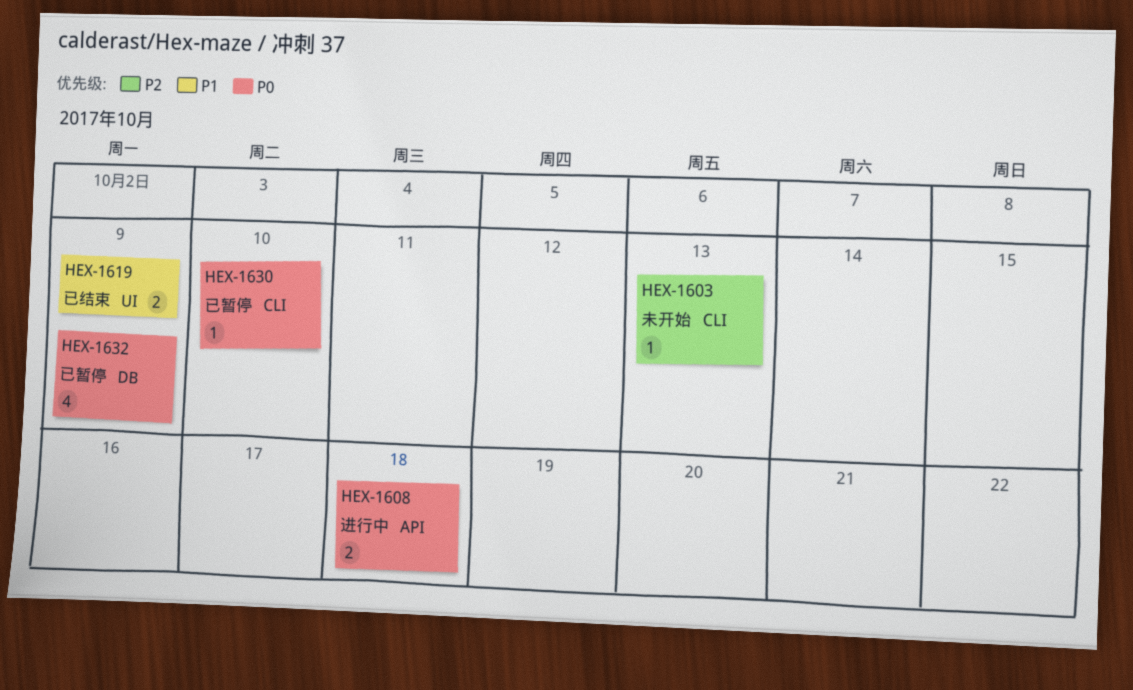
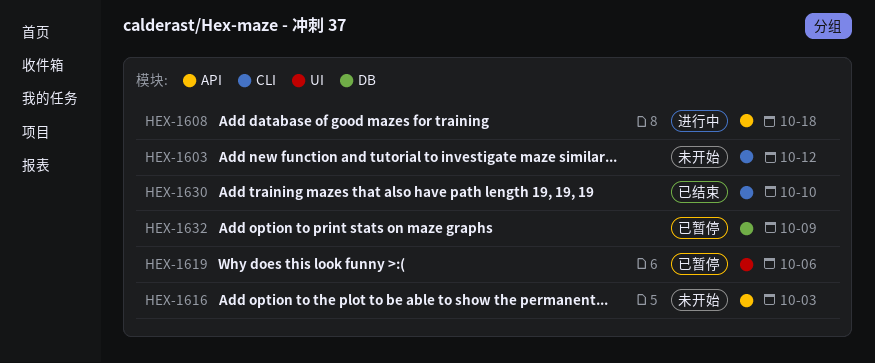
HEX-1603, due: Oct 13 -> Oct 12
HEX-1616: none -> present
HEX-1619, status: 已结束 -> 已暂停
HEX-1619, due: Oct 9 -> Oct 6
HEX-1630, status: 已暂停 -> 已结束

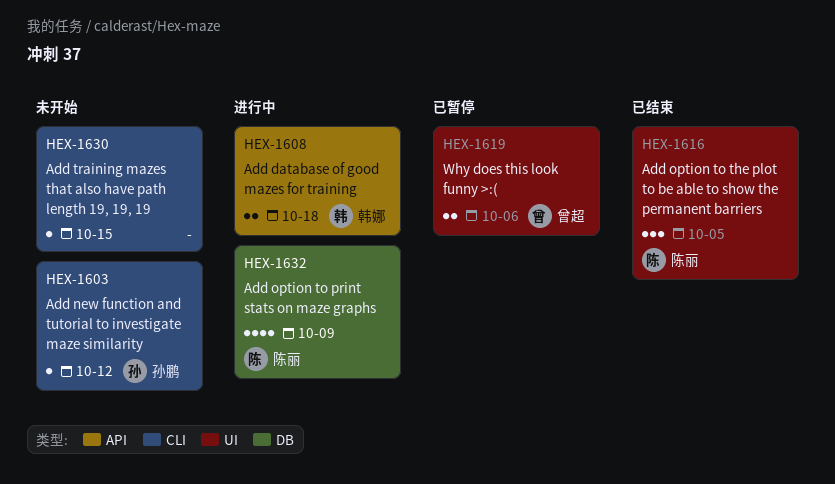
HEX-1616, status: 未开始 -> 已结束
HEX-1616, label: API -> UI
HEX-1616, due: Oct 3 -> Oct 5
HEX-1630, status: 已结束 -> 未开始
HEX-1630, due: Oct 10 -> Oct 15
HEX-1632, status: 已暂停 -> 进行中

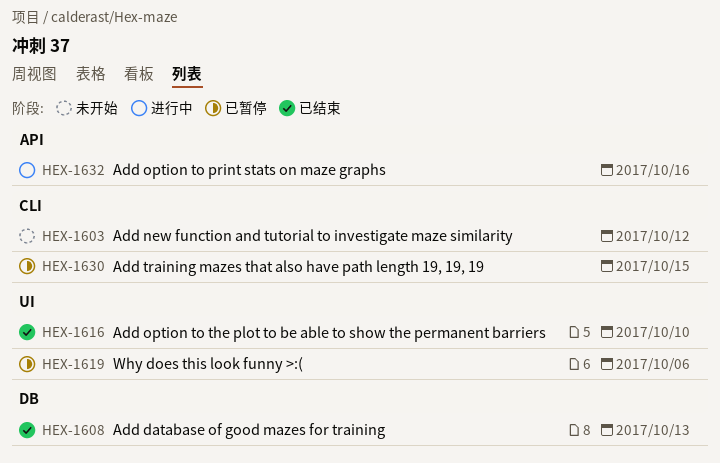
HEX-1608, status: 进行中 -> 已结束
HEX-1608, label: API -> DB
HEX-1608, due: Oct 18 -> Oct 13
HEX-1616, due: Oct 5 -> Oct 10
HEX-1630, status: 未开始 -> 已暂停
HEX-1632, label: DB -> API
HEX-1632, due: Oct 9 -> Oct 16

